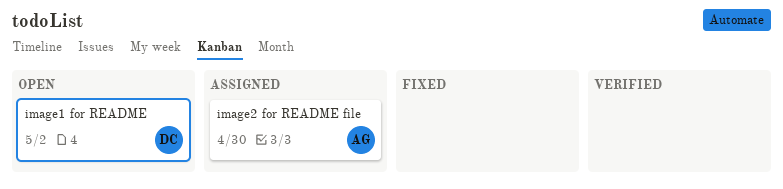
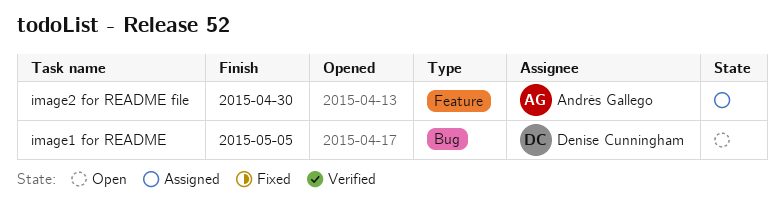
image1 for README, due: May 2 -> May 5

